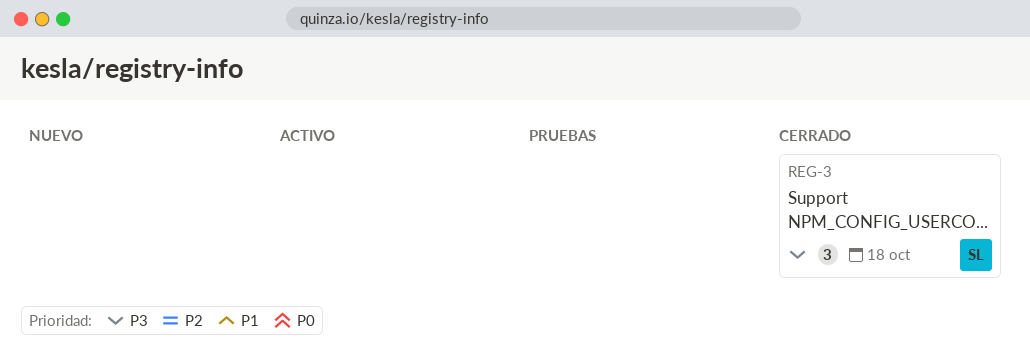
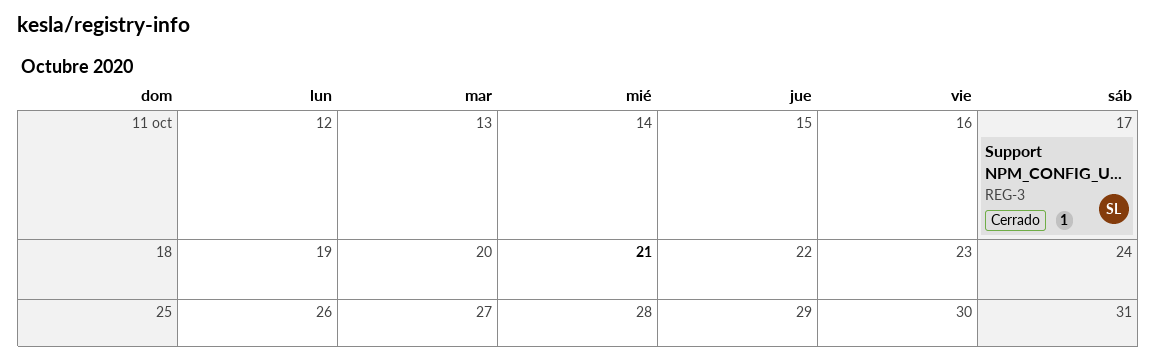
REG-3, estimate: 3 -> 1
REG-3, due: Oct 18 -> Oct 17

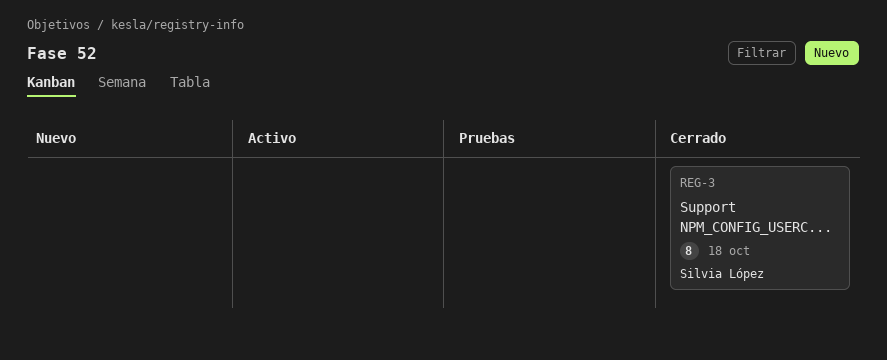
REG-3, estimate: 1 -> 8
REG-3, due: Oct 17 -> Oct 18

